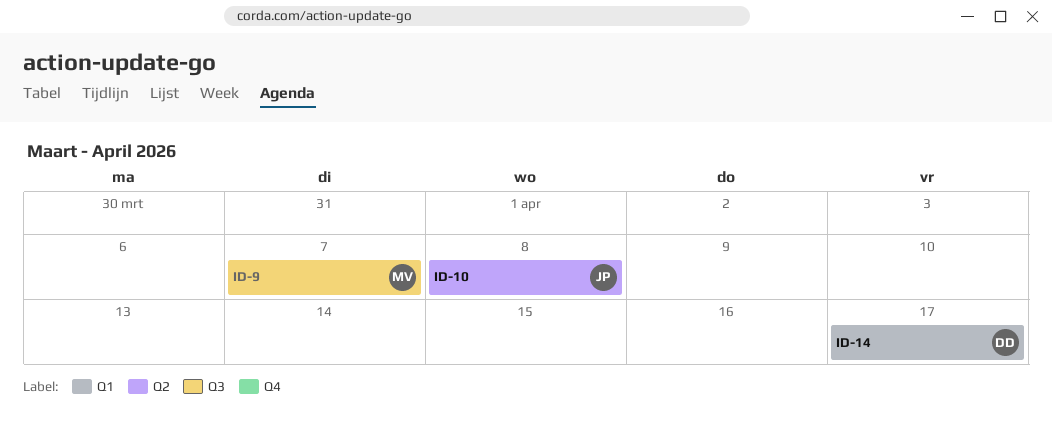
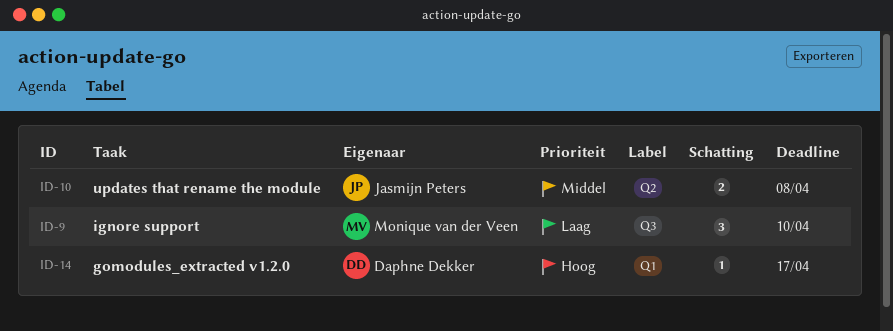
ID-9, due: Apr 7 -> Apr 10

